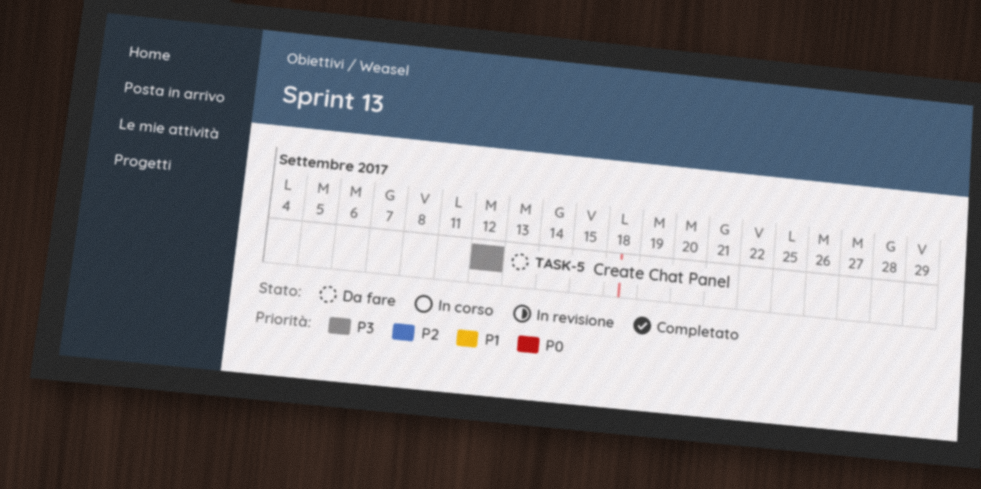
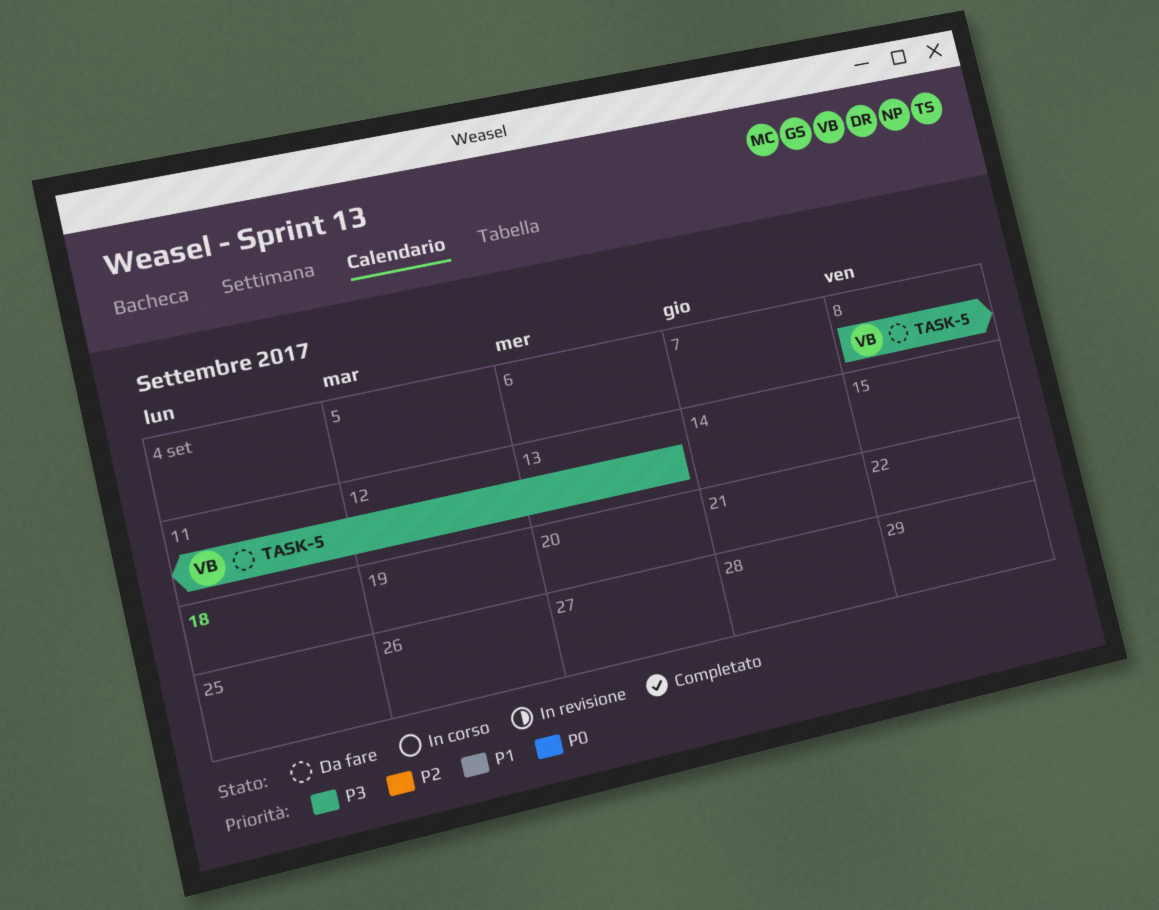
TASK-5, start: Sep 12 -> Sep 8
TASK-5, due: Sep 12 -> Sep 13

